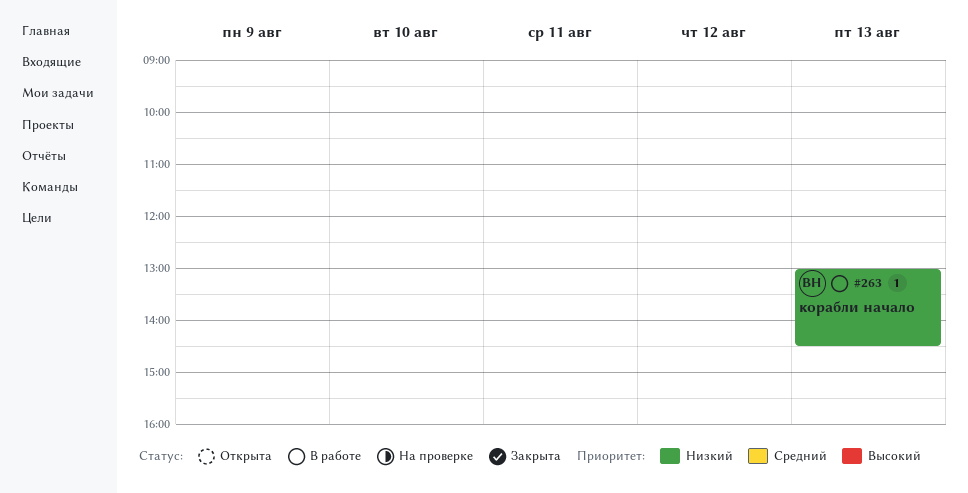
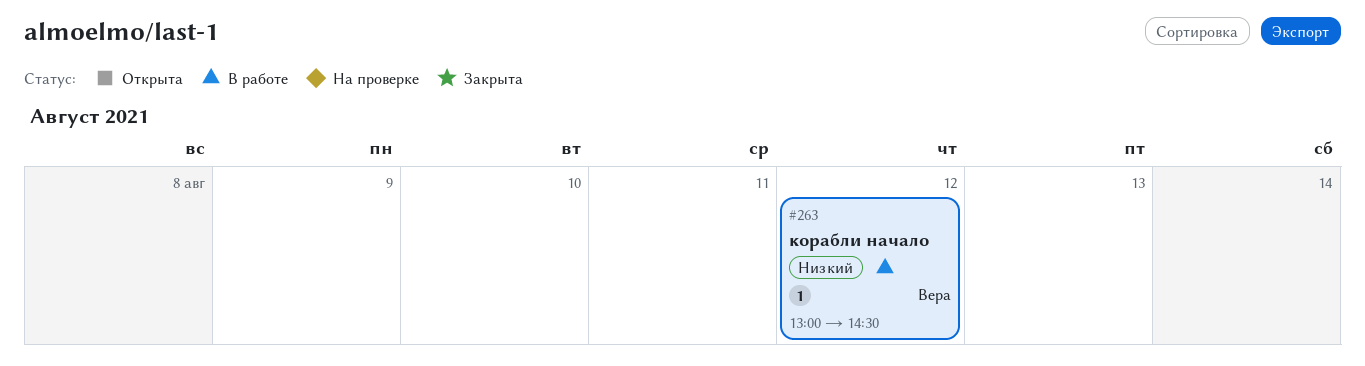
#263, day: Aug 13 -> Aug 12

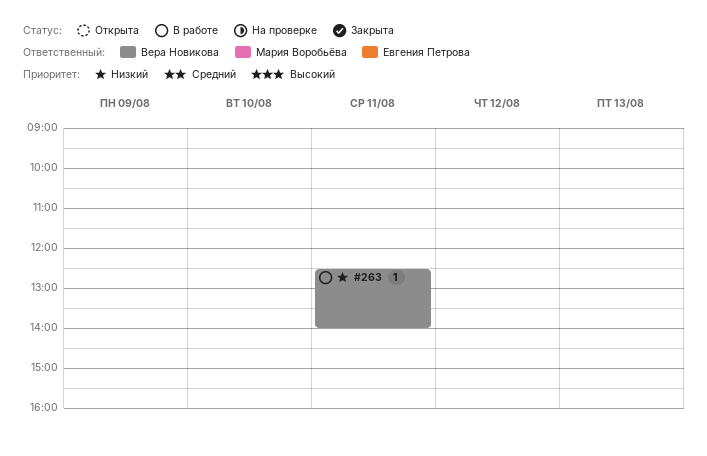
#263, day: Aug 12 -> Aug 11
#263, begins: 13:00 -> 12:30
#263, ends: 14:30 -> 14:00

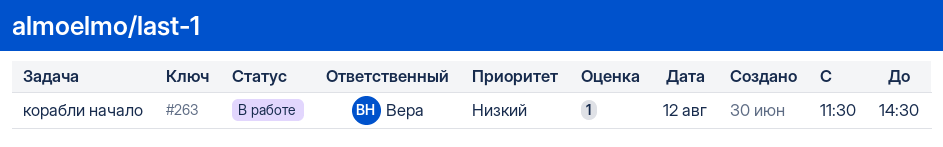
#263, day: Aug 11 -> Aug 12
#263, begins: 12:30 -> 11:30
#263, ends: 14:00 -> 14:30

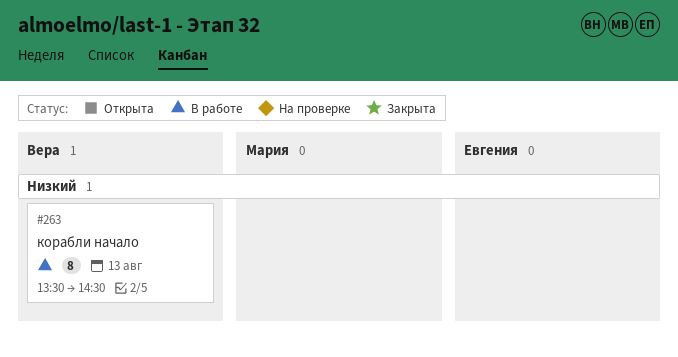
#263, estimate: 1 -> 8
#263, day: Aug 12 -> Aug 13
#263, begins: 11:30 -> 13:30

